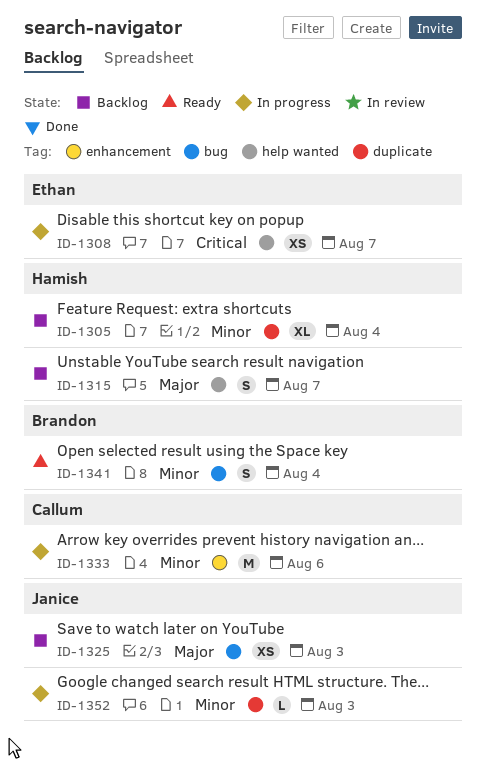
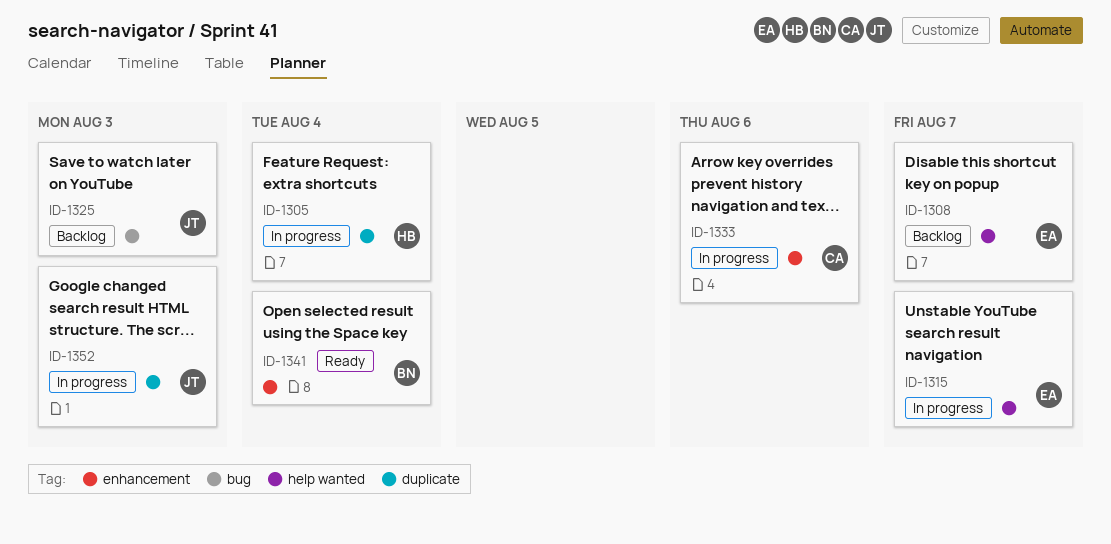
ID-1305, status: Backlog -> In progress
ID-1308, status: In progress -> Backlog
ID-1315, status: Backlog -> In progress
ID-1315, owner: Hamish -> Ethan
ID-1341, label: bug -> enhancement

